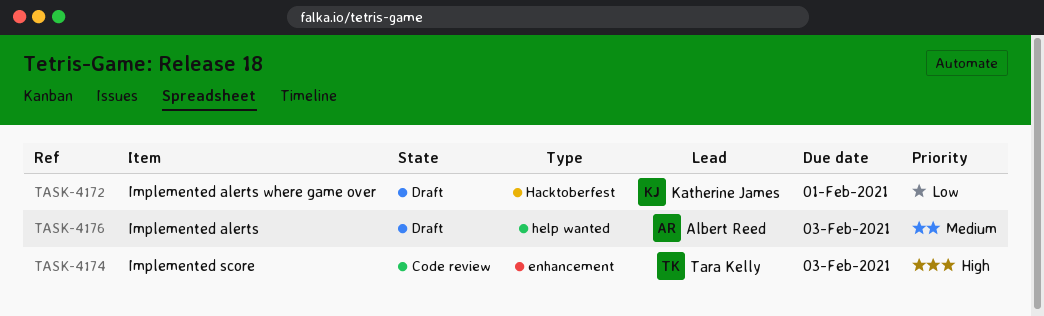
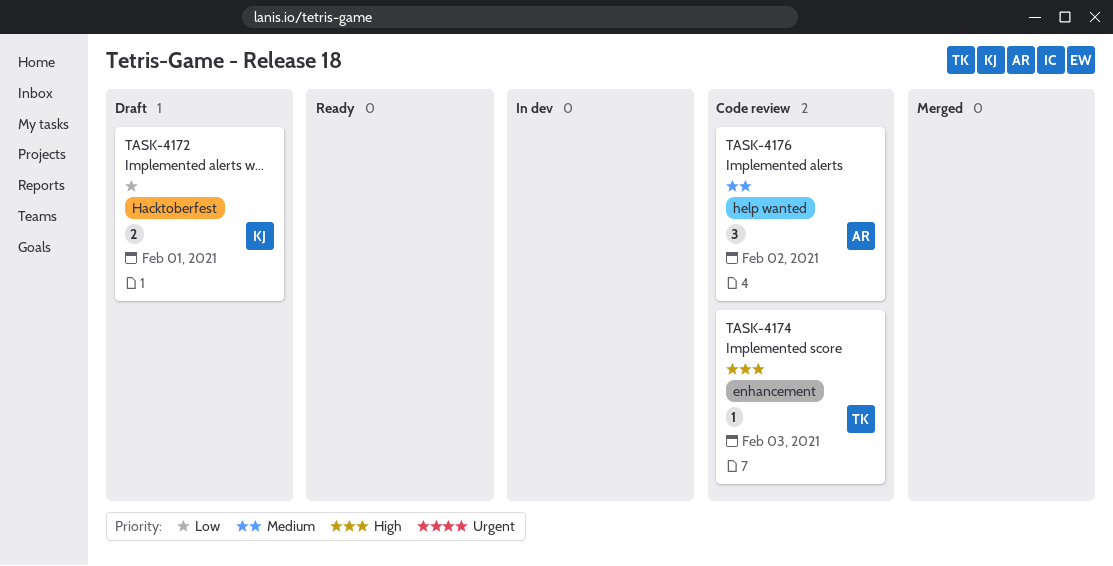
TASK-4176, status: Draft -> Code review
TASK-4176, due: Feb 3 -> Feb 2

